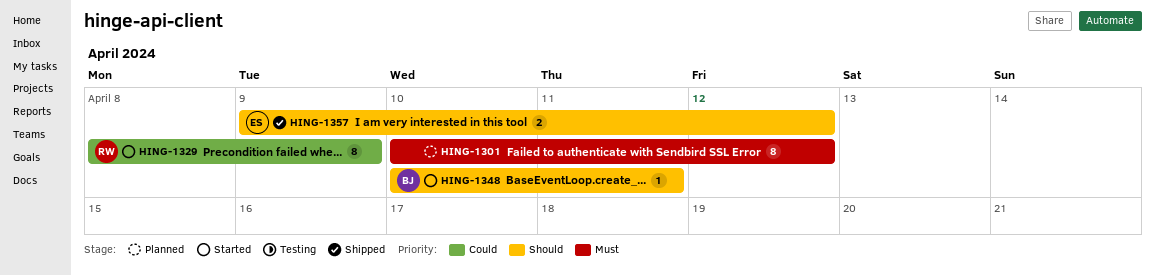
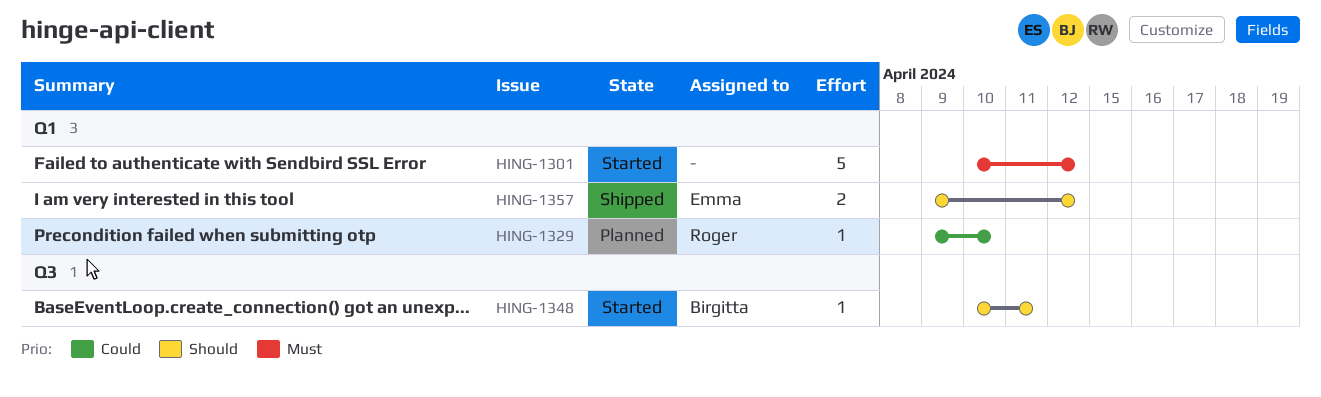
HING-1301, status: Planned -> Started
HING-1301, estimate: 8 -> 5
HING-1329, status: Started -> Planned
HING-1329, estimate: 8 -> 1
HING-1329, start: Apr 8 -> Apr 9
HING-1329, due: Apr 9 -> Apr 10

